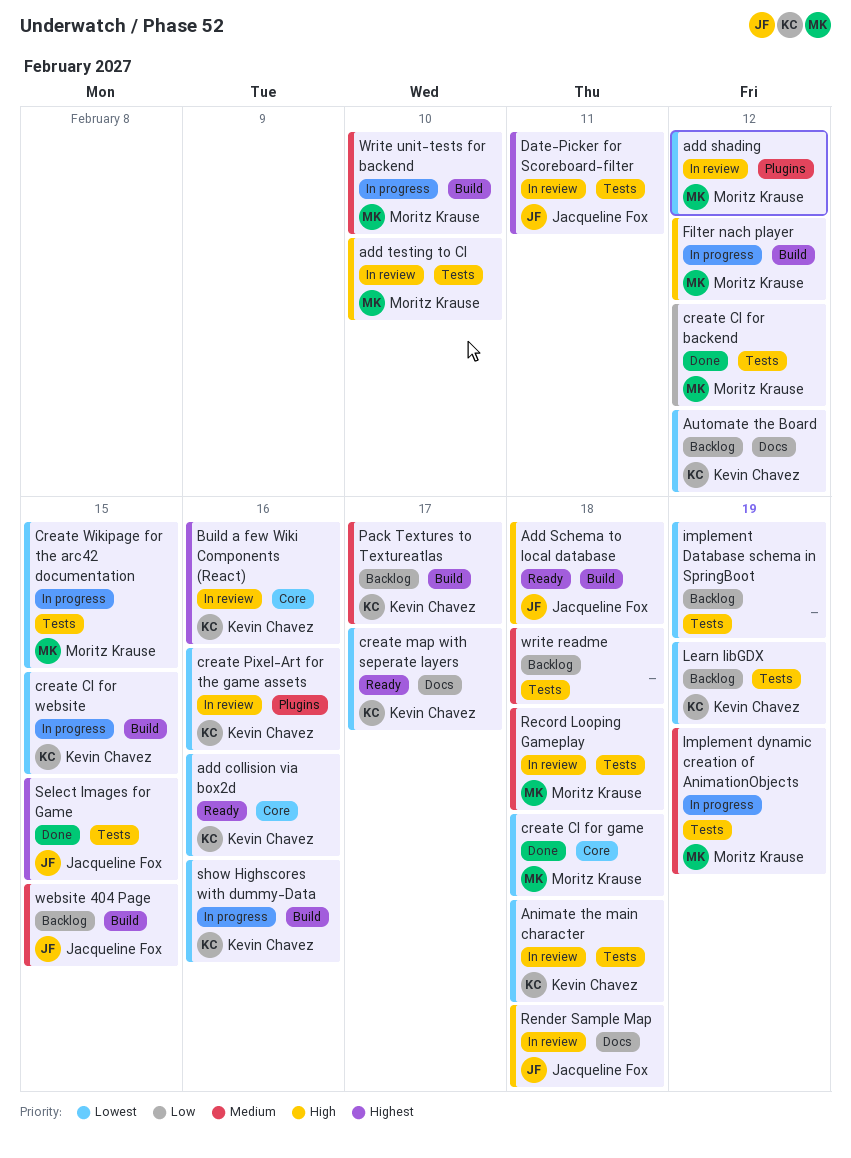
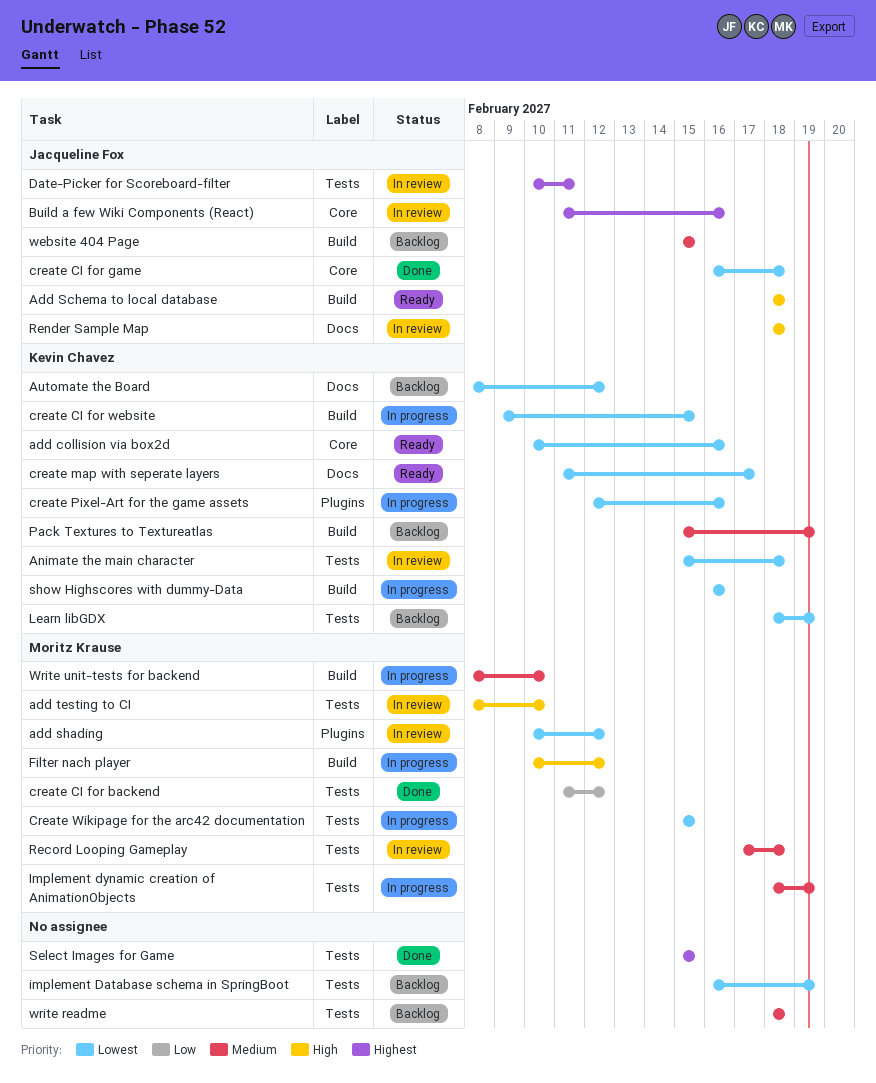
Build a few Wiki Components (React), owner: Kevin Chavez -> Jacqueline Fox
create CI for game, owner: Moritz Krause -> Jacqueline Fox
create Pixel-Art for the game assets, status: In review -> In progress
Pack Textures to Textureatlas, due: Feb 17 -> Feb 19
Select Images for Game, owner: Jacqueline Fox -> none

